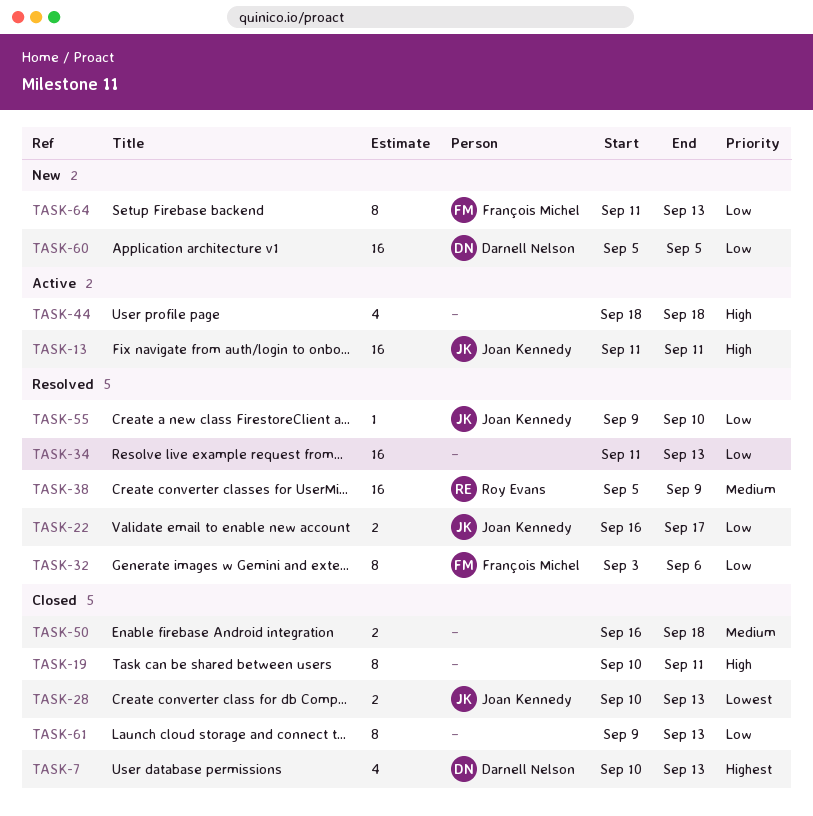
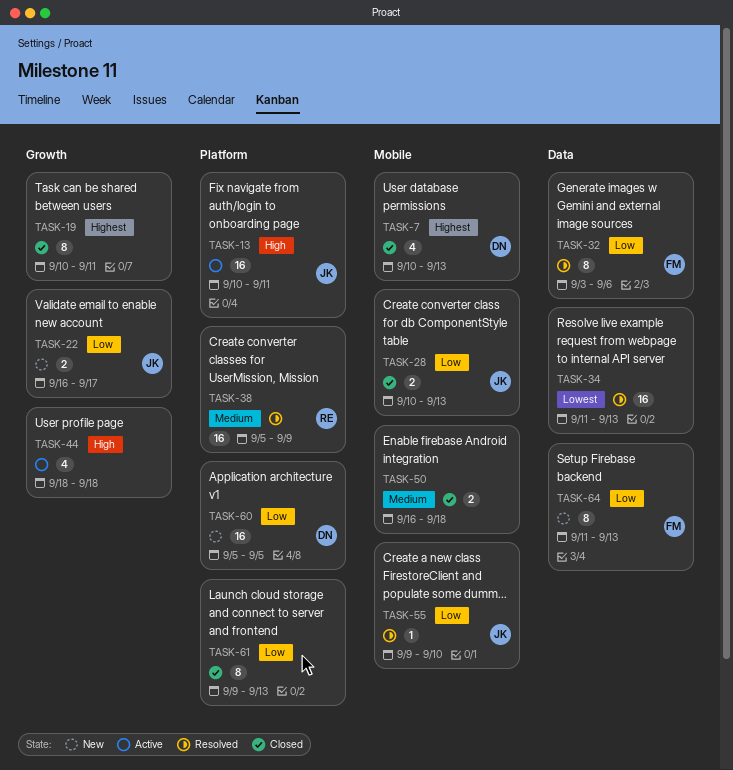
TASK-13, start: Sep 11 -> Sep 10
TASK-19, priority: High -> Highest
TASK-22, status: Resolved -> New
TASK-28, priority: Lowest -> Low
TASK-34, priority: Low -> Lowest

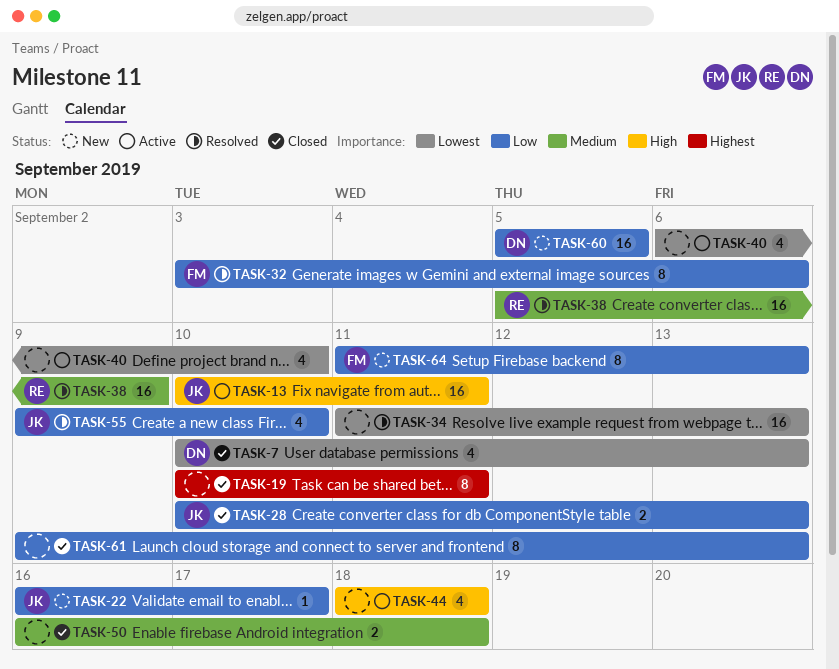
TASK-7, priority: Highest -> Lowest
TASK-22, estimate: 2 -> 1
TASK-40: none -> present
TASK-55, estimate: 1 -> 4

